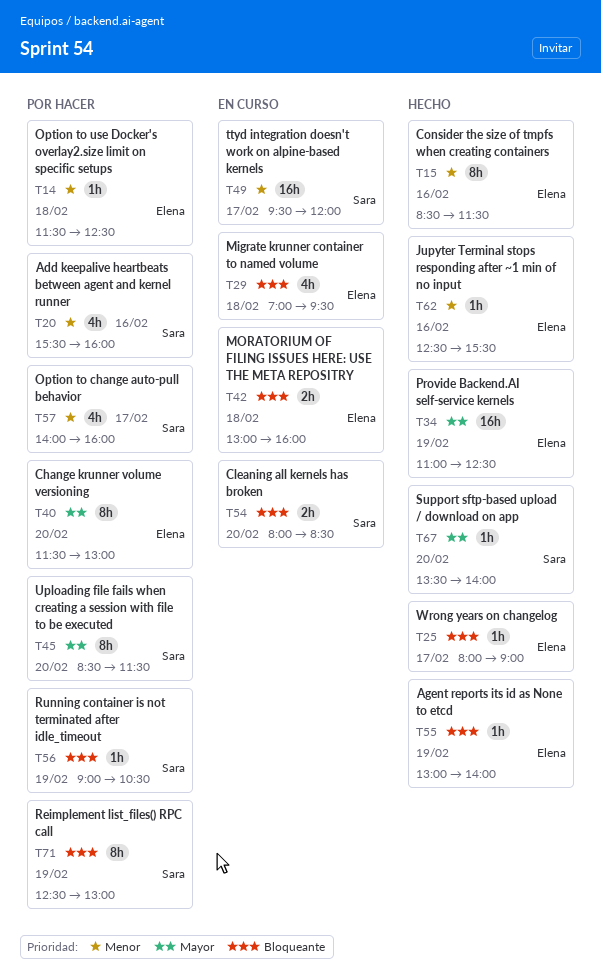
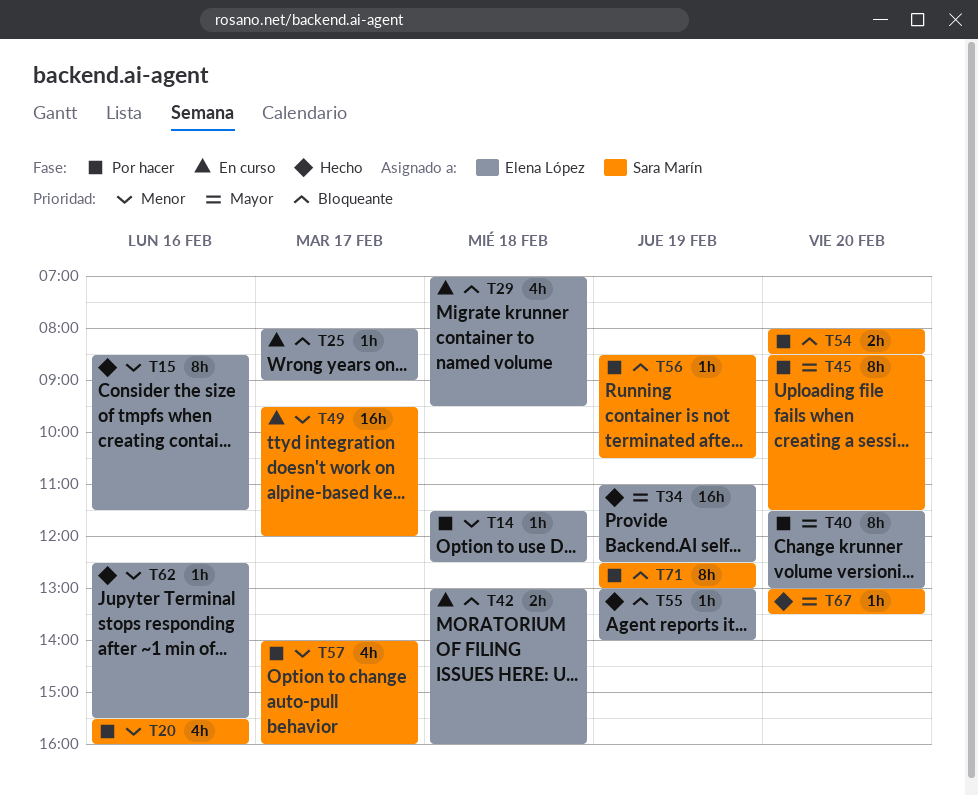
T25, status: Hecho -> En curso
T54, status: En curso -> Por hacer
T56, begins: 09:00 -> 08:30
T67, begins: 13:30 -> 13:00
T67, ends: 14:00 -> 13:30

